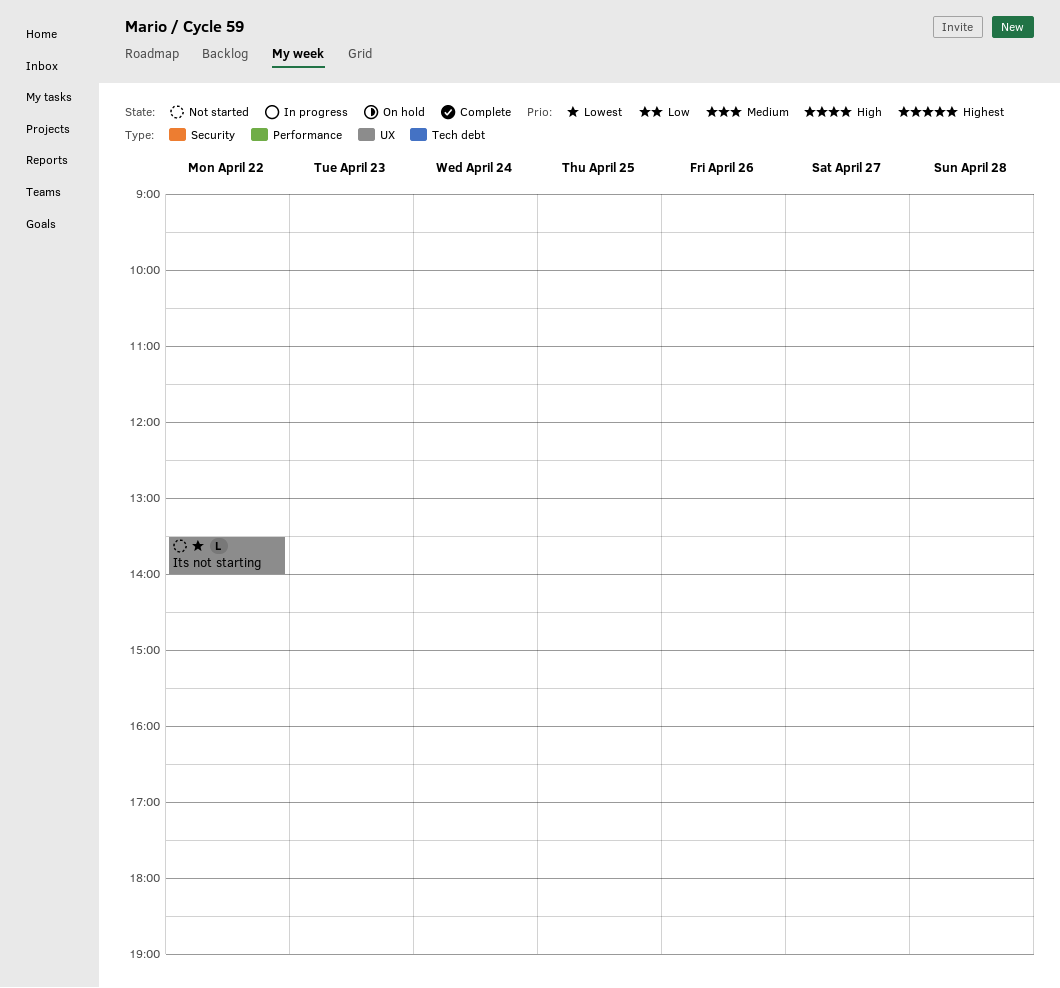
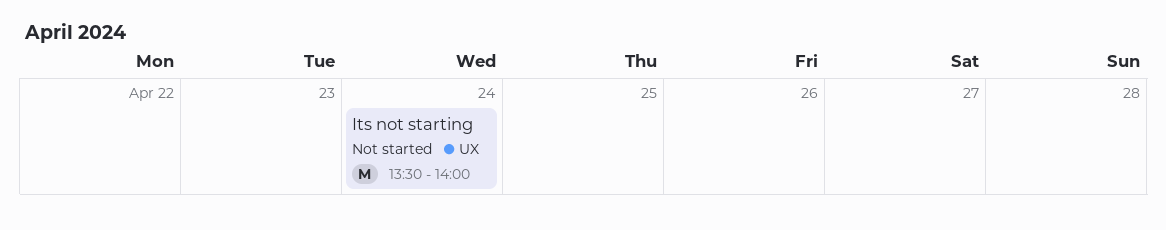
Its not starting, estimate: L -> M
Its not starting, day: Apr 22 -> Apr 24

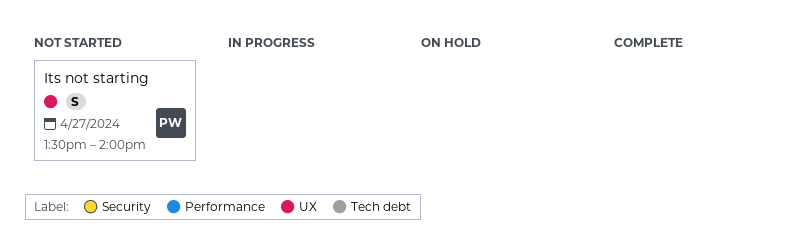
Its not starting, estimate: M -> S
Its not starting, day: Apr 24 -> Apr 27

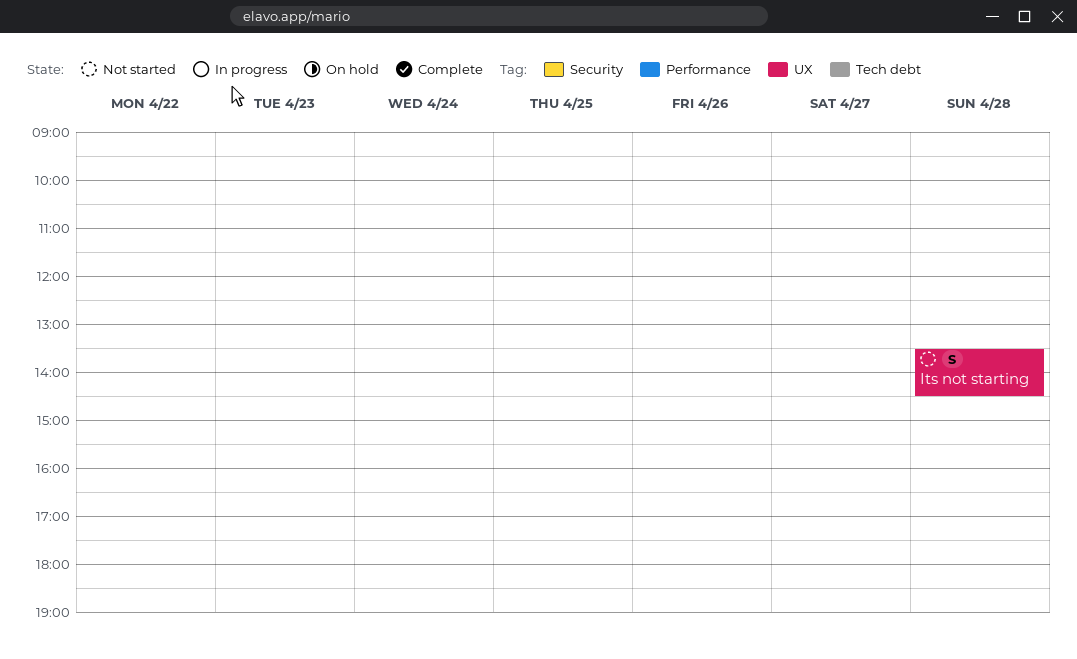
Its not starting, day: Apr 27 -> Apr 28
Its not starting, ends: 14:00 -> 14:30

